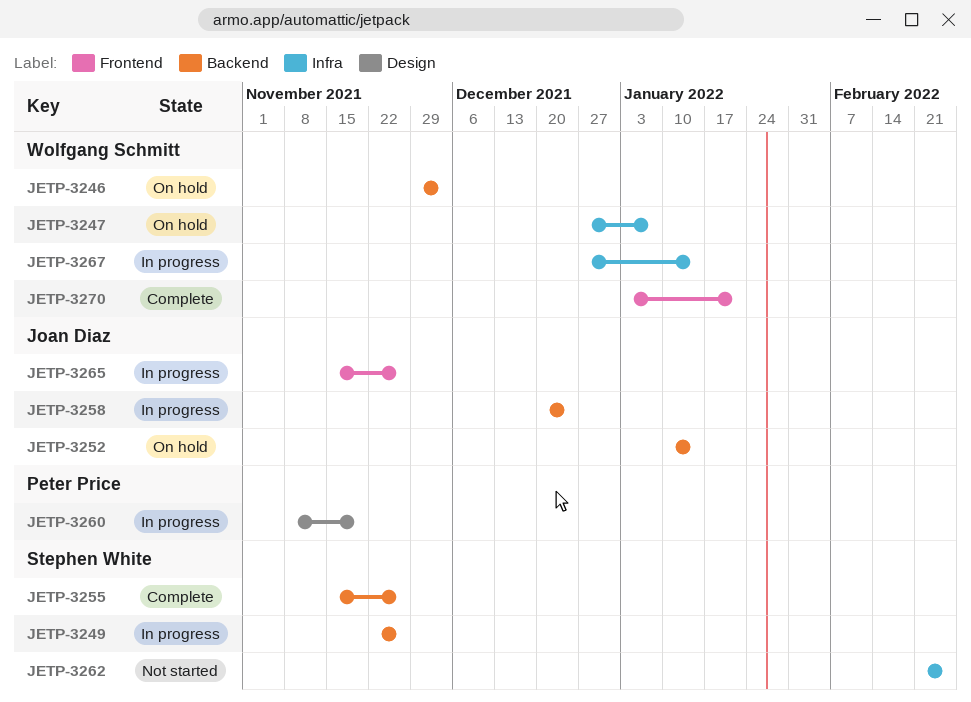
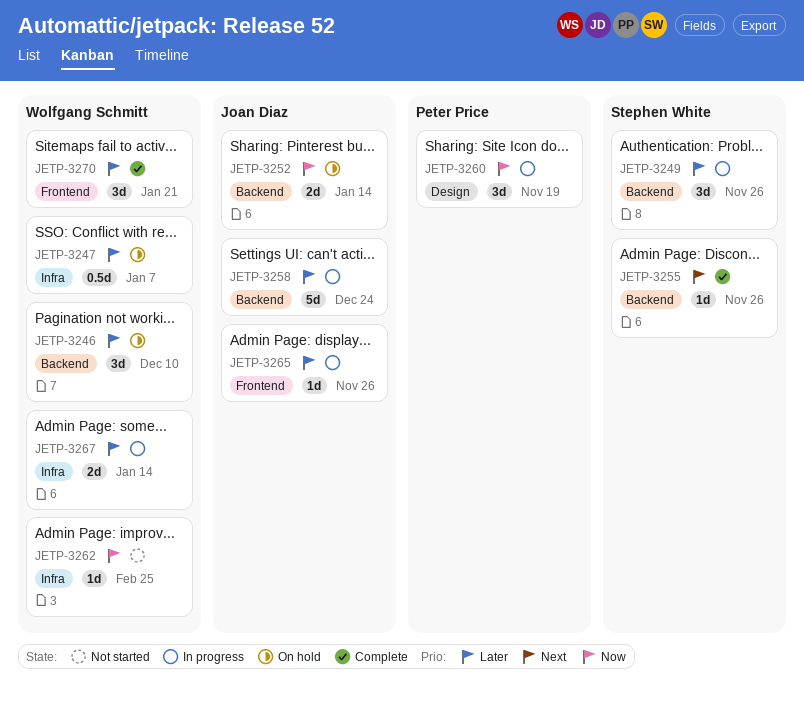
JETP-3246, due: Dec 3 -> Dec 10
JETP-3262, owner: Stephen White -> Wolfgang Schmitt

